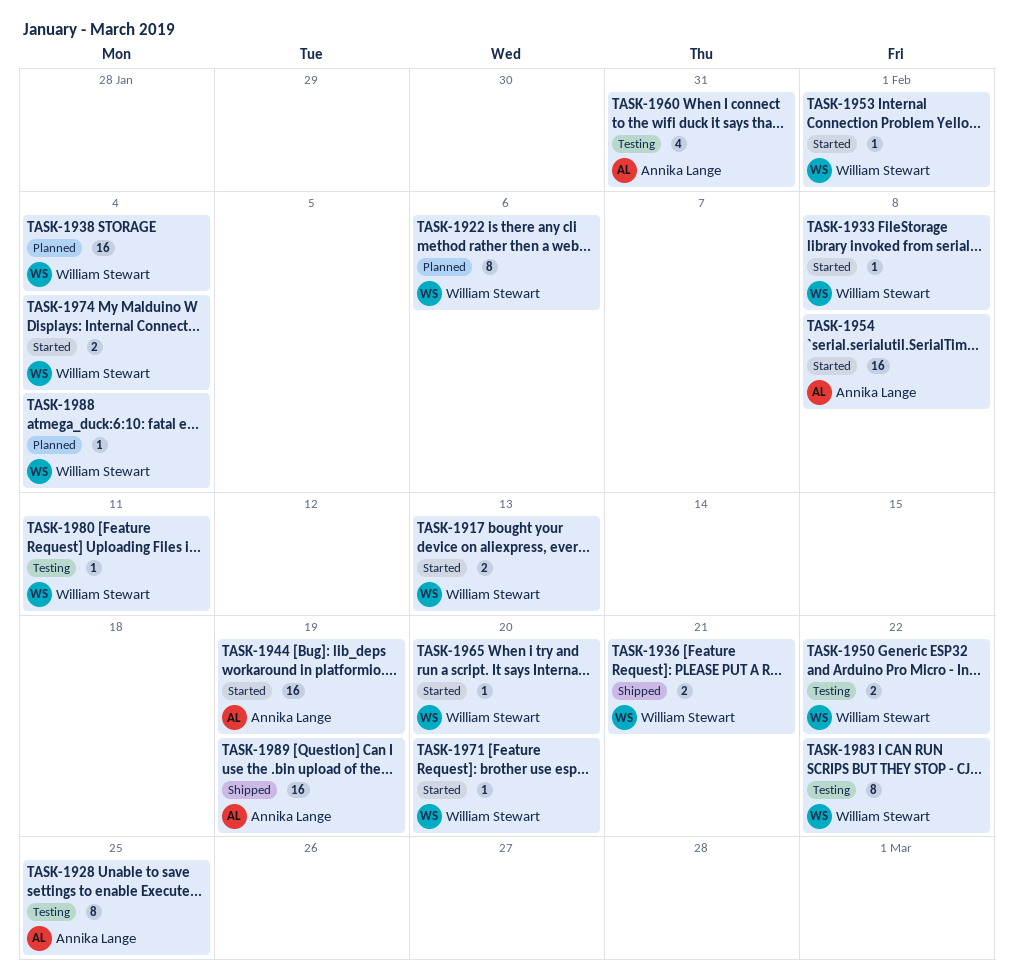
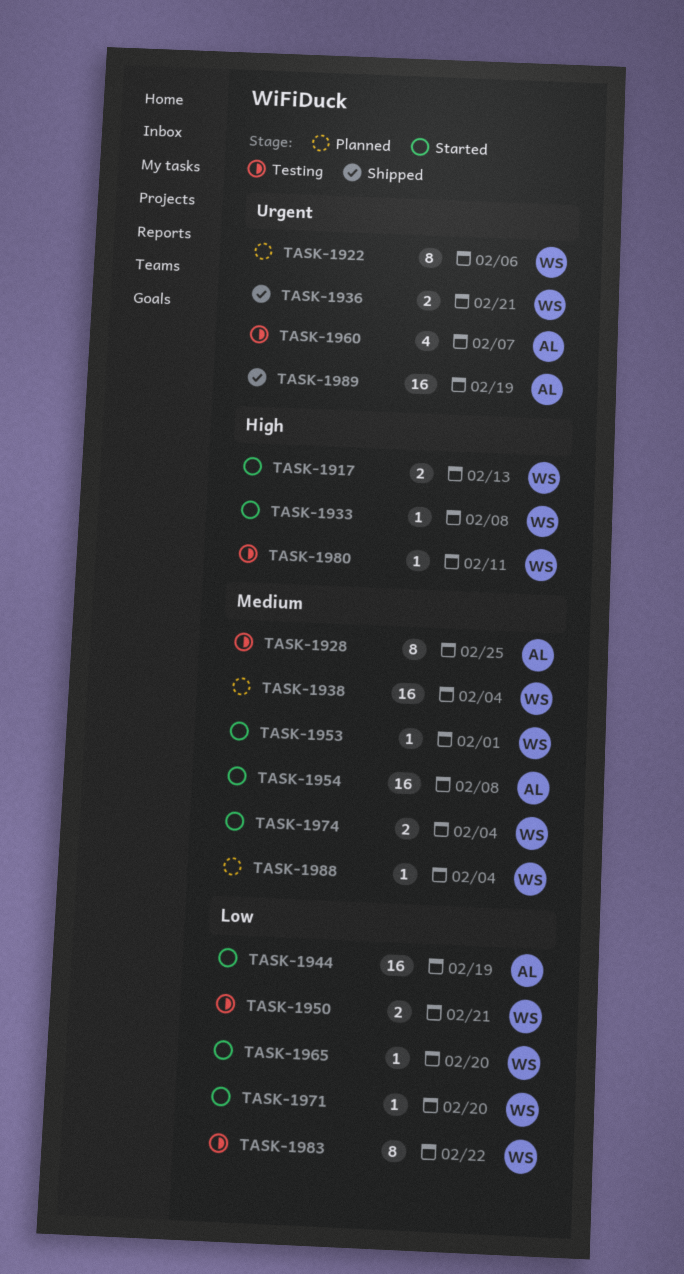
TASK-1950, due: Feb 22 -> Feb 21
TASK-1960, due: Jan 31 -> Feb 7

